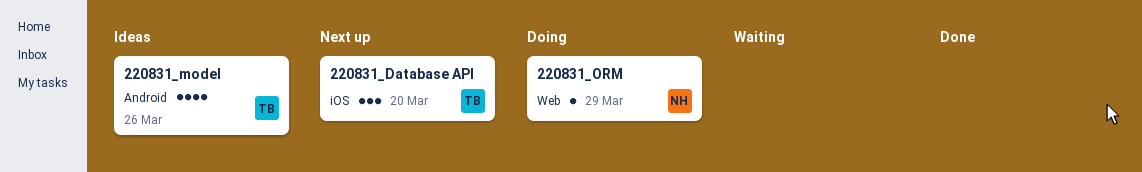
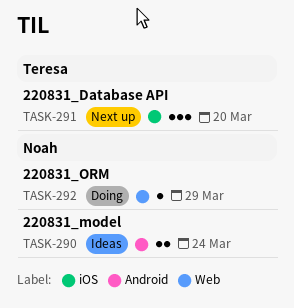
220831_model, owner: Teresa -> Noah
220831_model, estimate: 4 -> 2
220831_model, due: Mar 26 -> Mar 24

